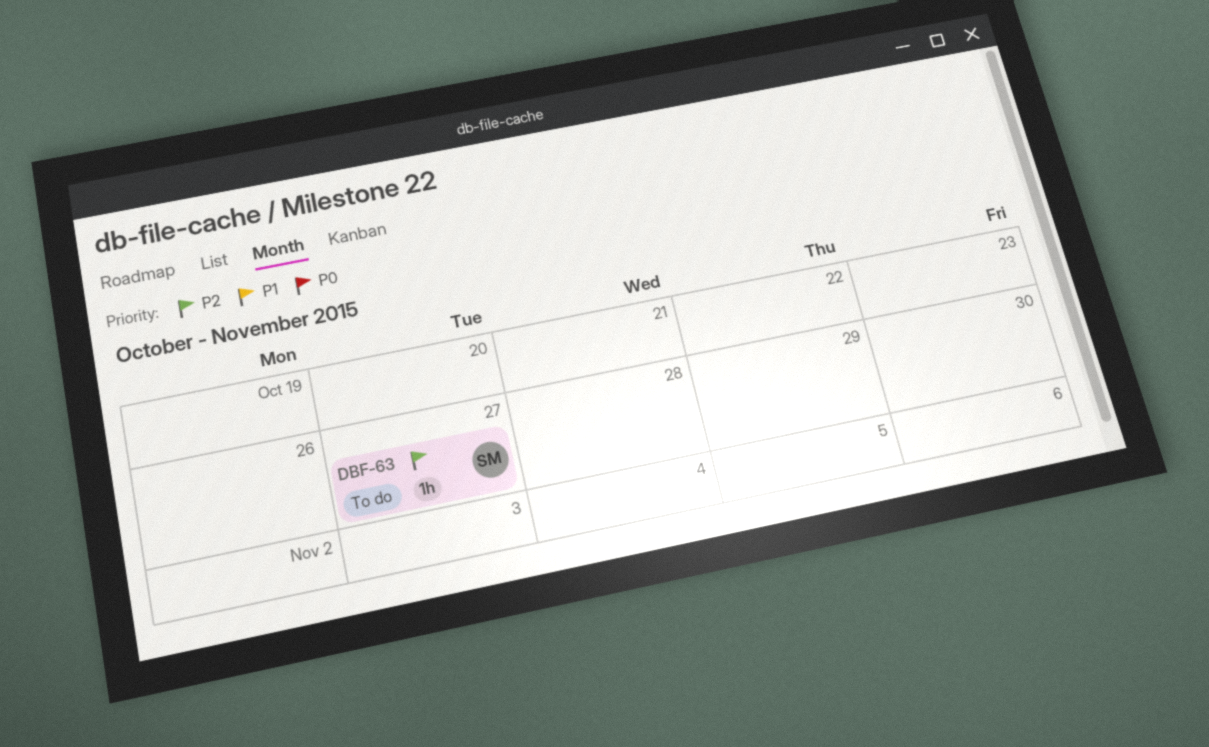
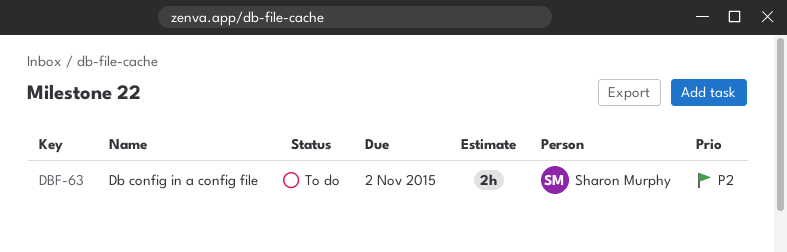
DBF-63, estimate: 1h -> 2h
DBF-63, due: Oct 27 -> Nov 2

